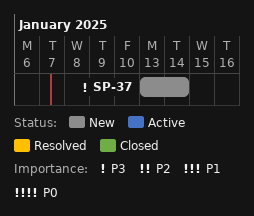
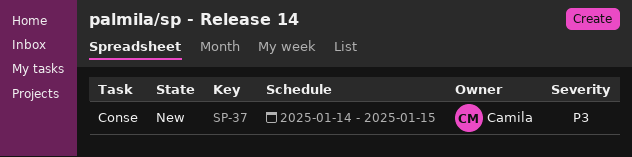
SP-37, start: Jan 13 -> Jan 14
SP-37, due: Jan 14 -> Jan 15

